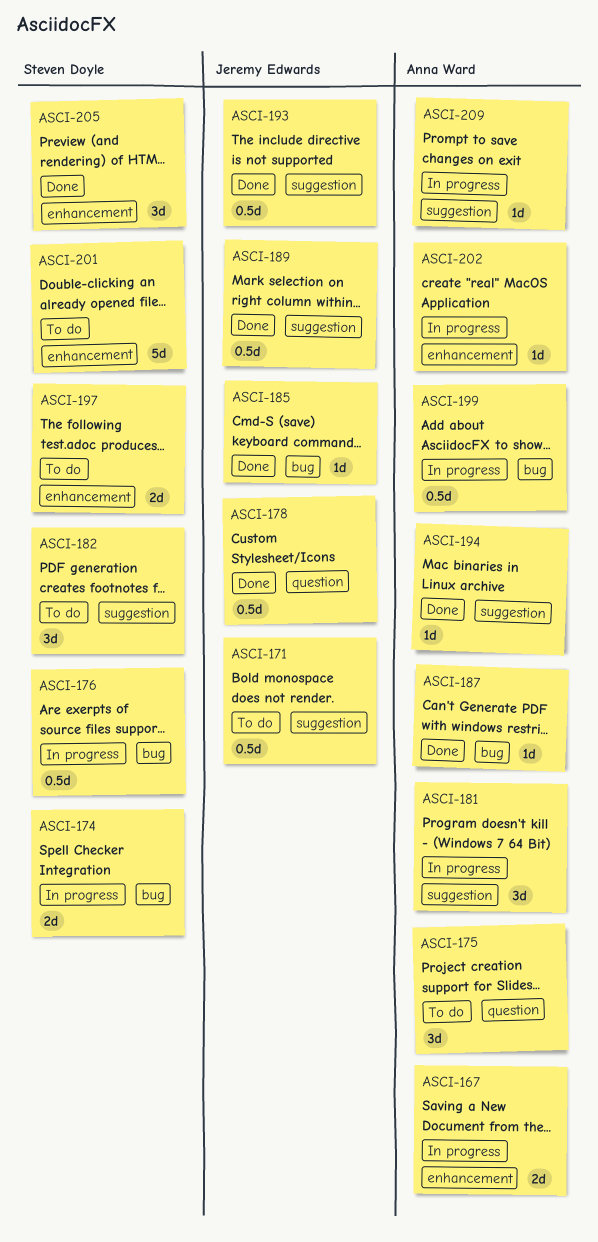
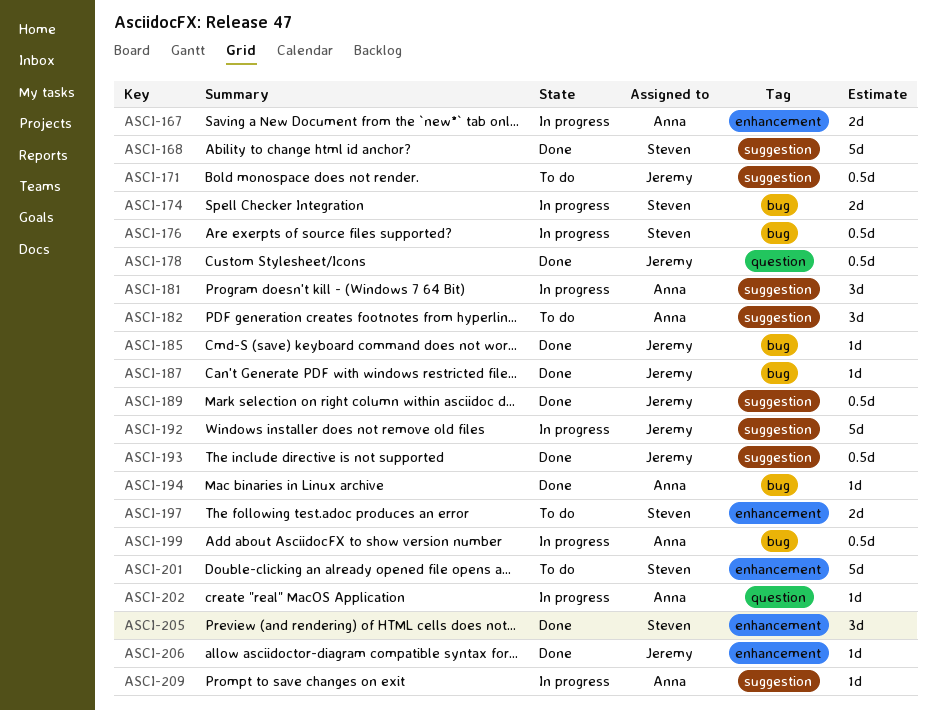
ASCI-168: none -> present
ASCI-175: present -> none
ASCI-182, owner: Steven Doyle -> Anna Ward
ASCI-187, owner: Anna Ward -> Jeremy Edwards
ASCI-192: none -> present
ASCI-194, label: suggestion -> bug
ASCI-202, label: enhancement -> question
ASCI-206: none -> present

